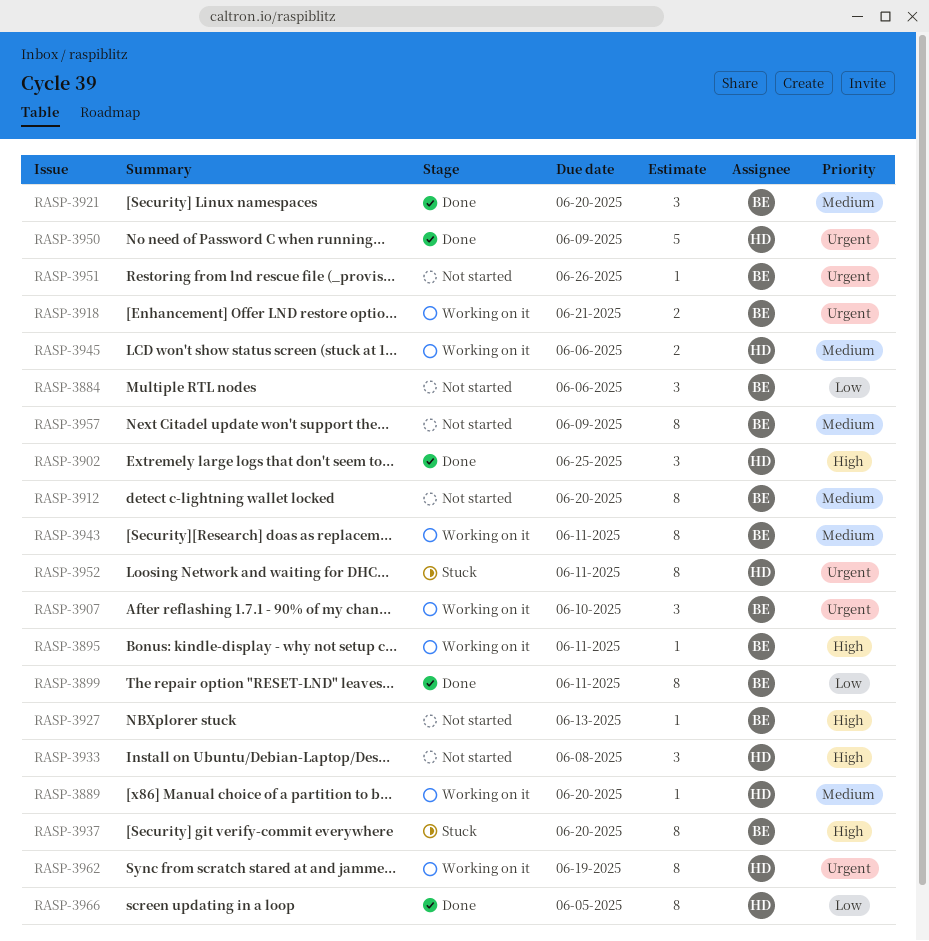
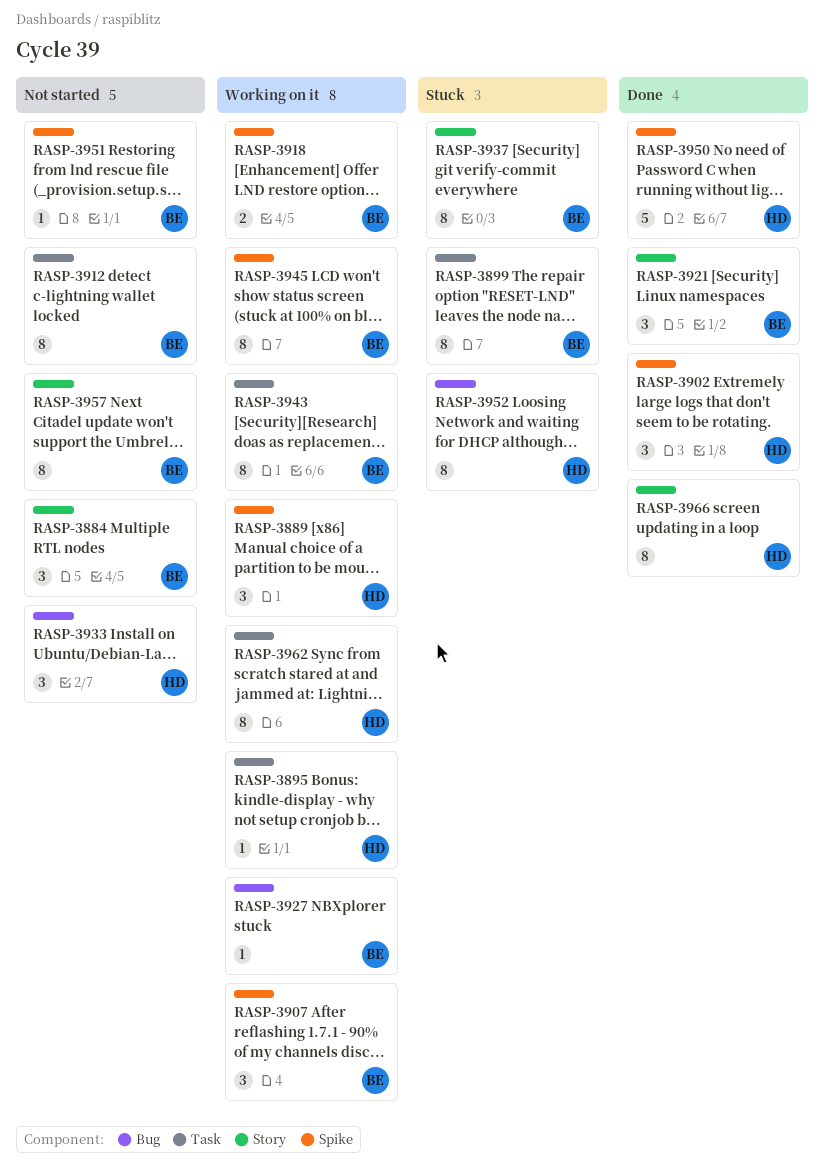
RASP-3889, estimate: 1 -> 3
RASP-3895, owner: BE -> HD
RASP-3899, status: Done -> Stuck
RASP-3927, status: Not started -> Working on it
RASP-3945, owner: HD -> BE
RASP-3945, estimate: 2 -> 8

